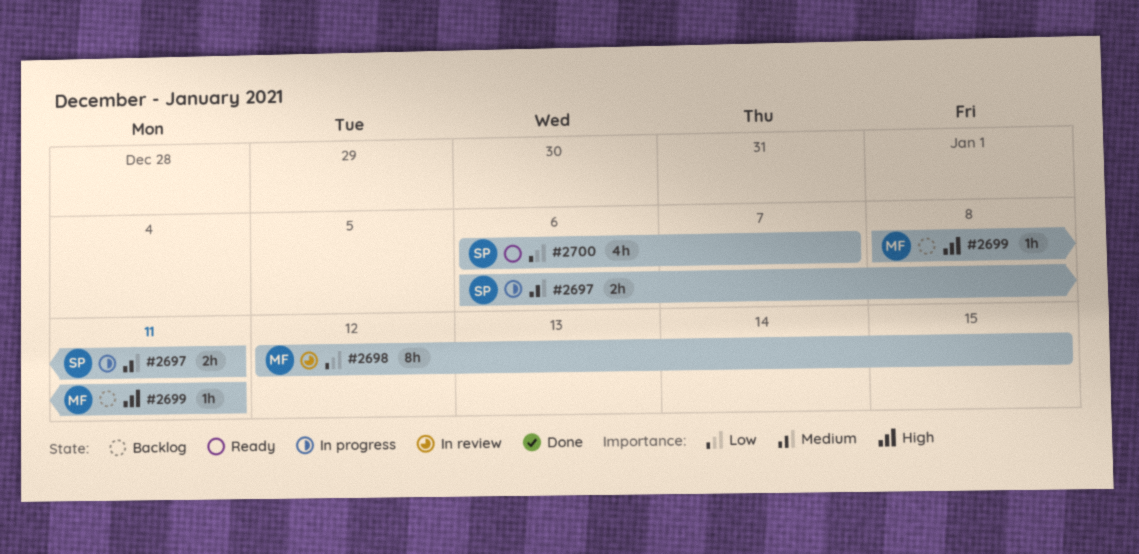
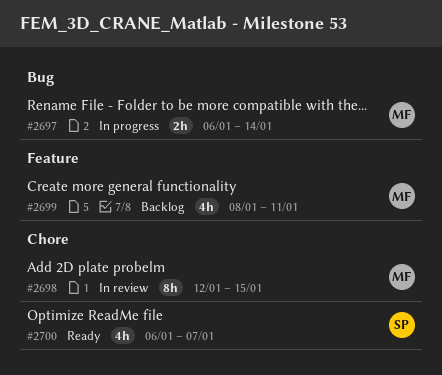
#2697, owner: SP -> MF
#2697, due: Jan 11 -> Jan 14
#2699, estimate: 1h -> 4h

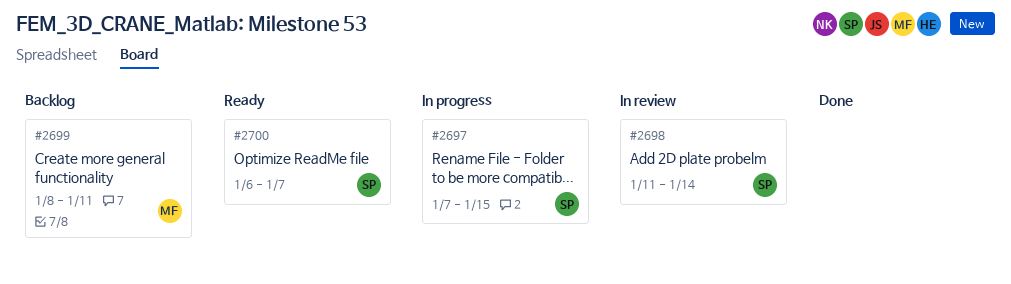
#2697, owner: MF -> SP
#2697, start: Jan 6 -> Jan 7
#2697, due: Jan 14 -> Jan 15
#2698, owner: MF -> SP
#2698, start: Jan 12 -> Jan 11
#2698, due: Jan 15 -> Jan 14

